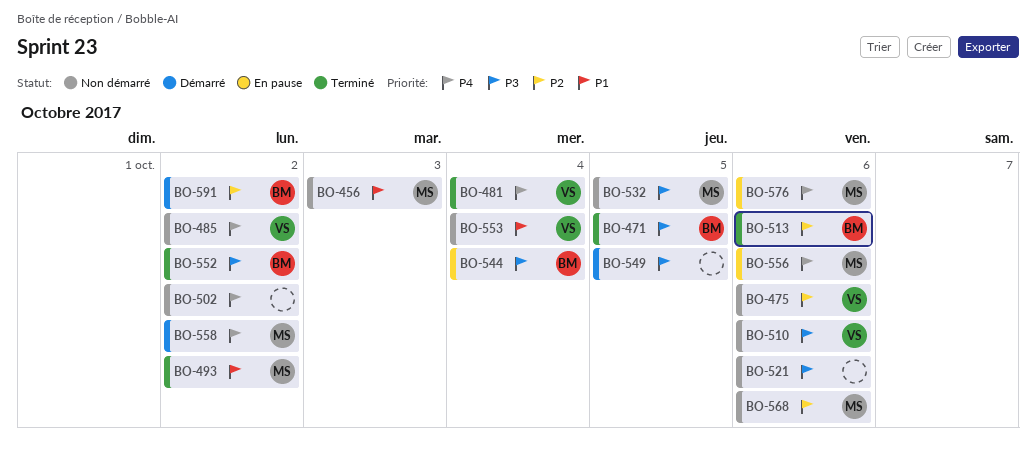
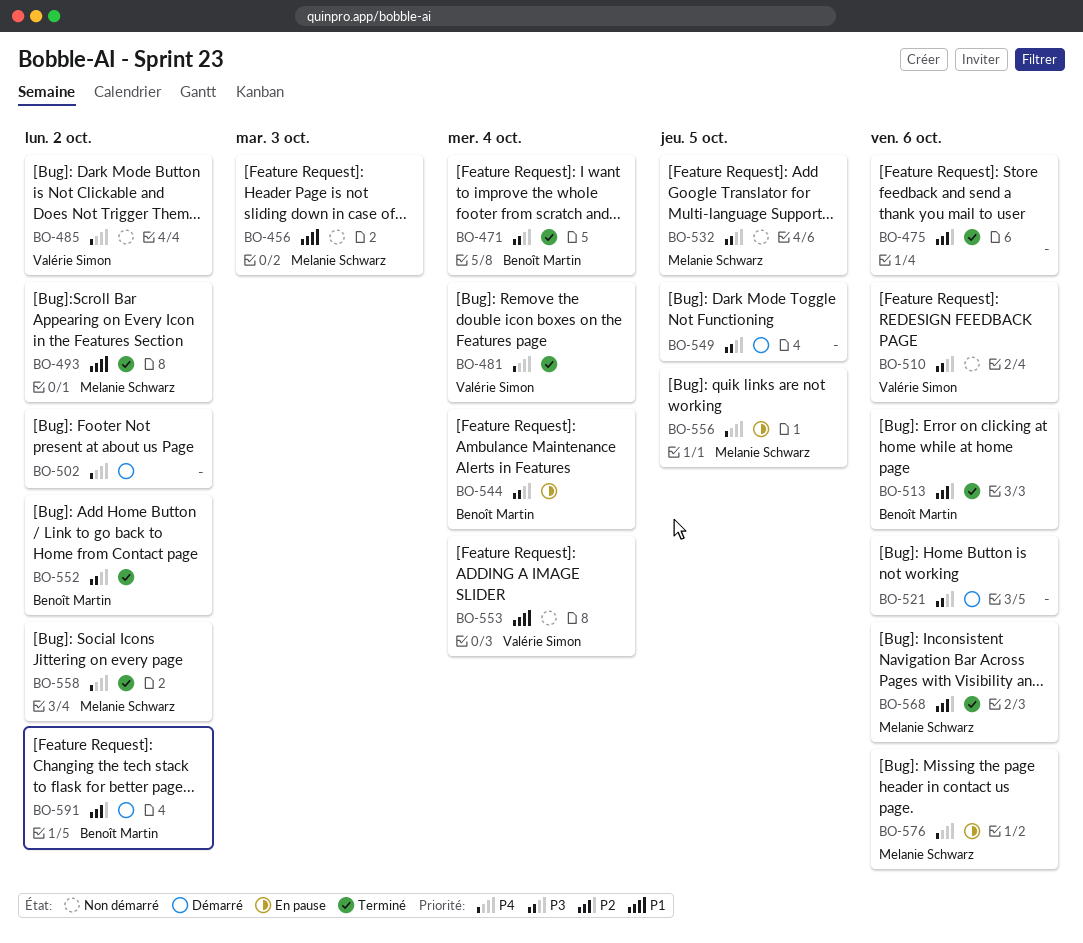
BO-471, due: Oct 5 -> Oct 4
BO-475, status: Non démarré -> Terminé
BO-475, owner: Valérie Simon -> none
BO-502, status: Non démarré -> Démarré
BO-521, status: Non démarré -> Démarré
BO-556, due: Oct 6 -> Oct 5
BO-558, status: Démarré -> Terminé
BO-568, status: Non démarré -> Terminé

